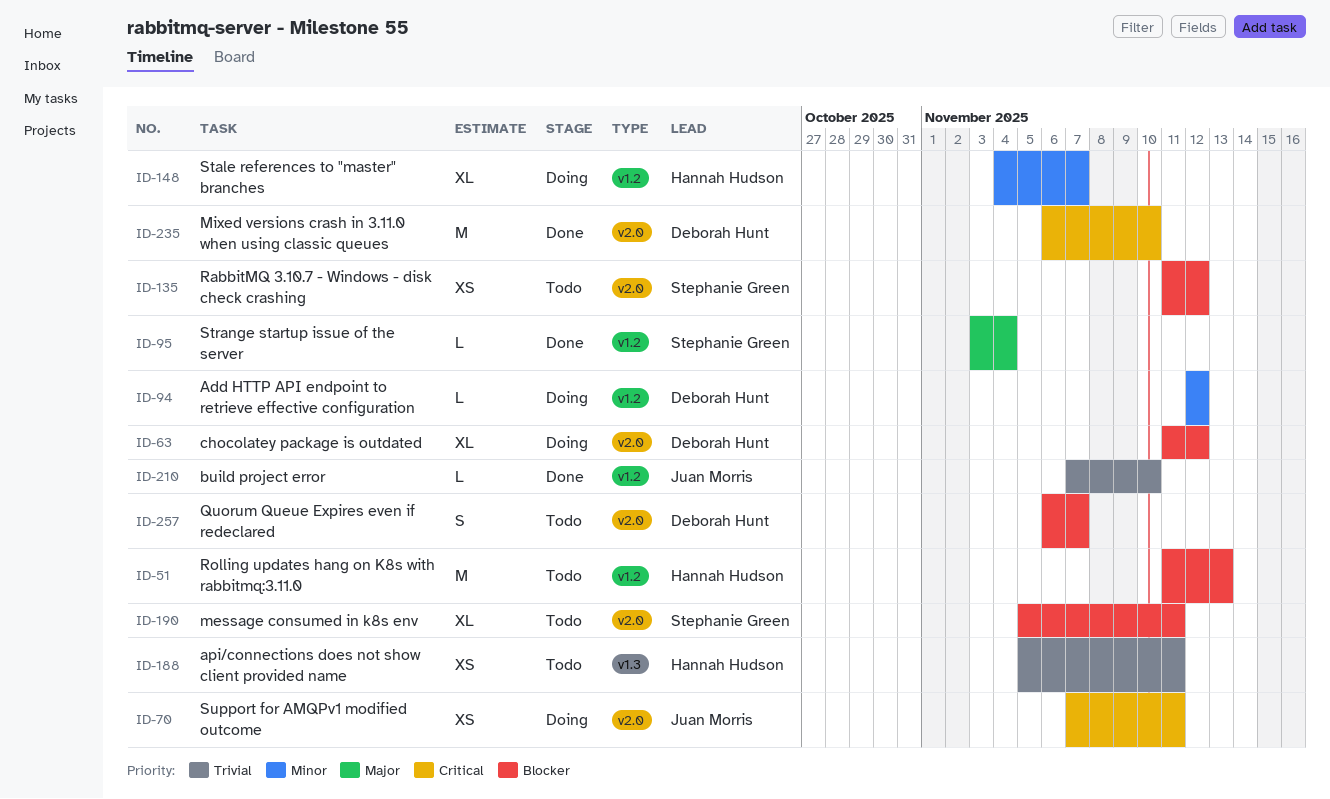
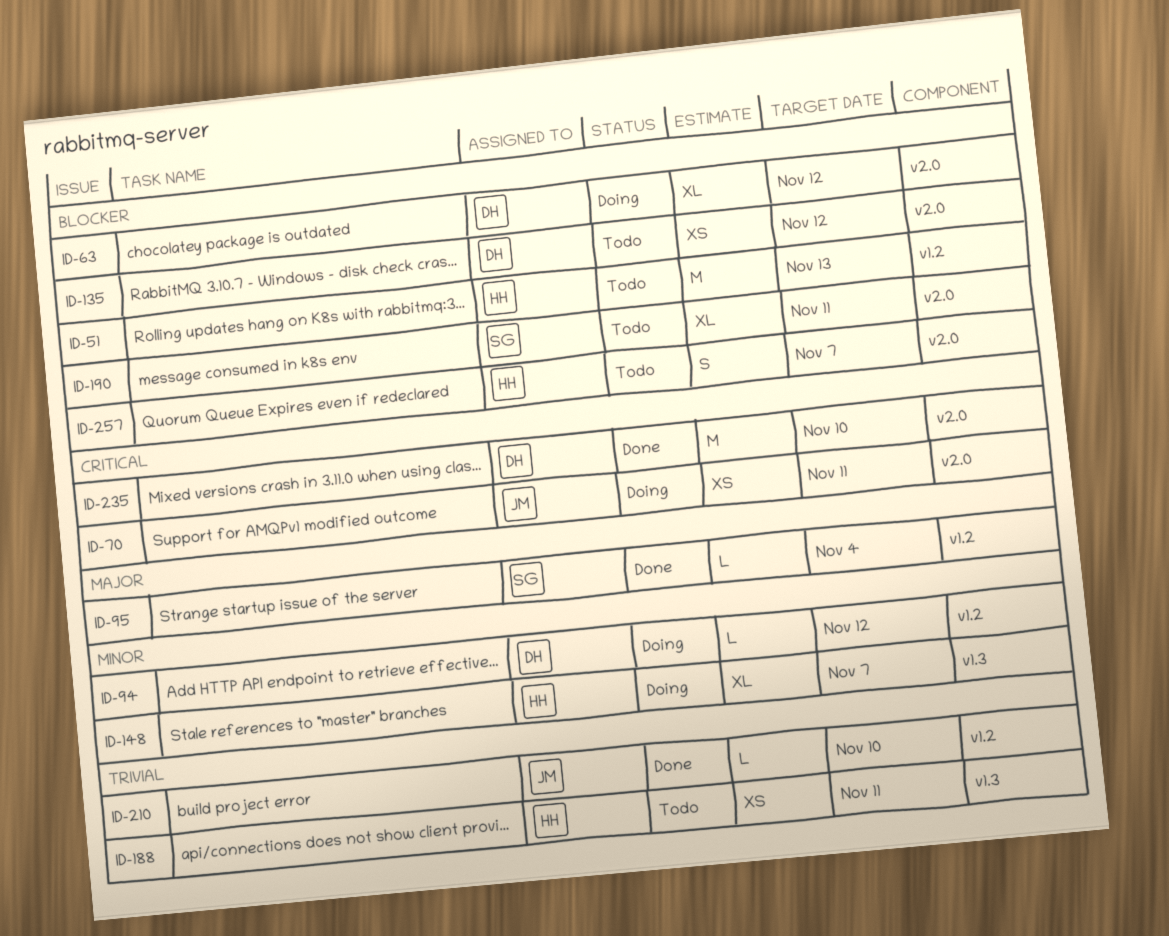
ID-135, owner: Stephanie Green -> Deborah Hunt
ID-148, label: v1.2 -> v1.3
ID-257, owner: Deborah Hunt -> Hannah Hudson

